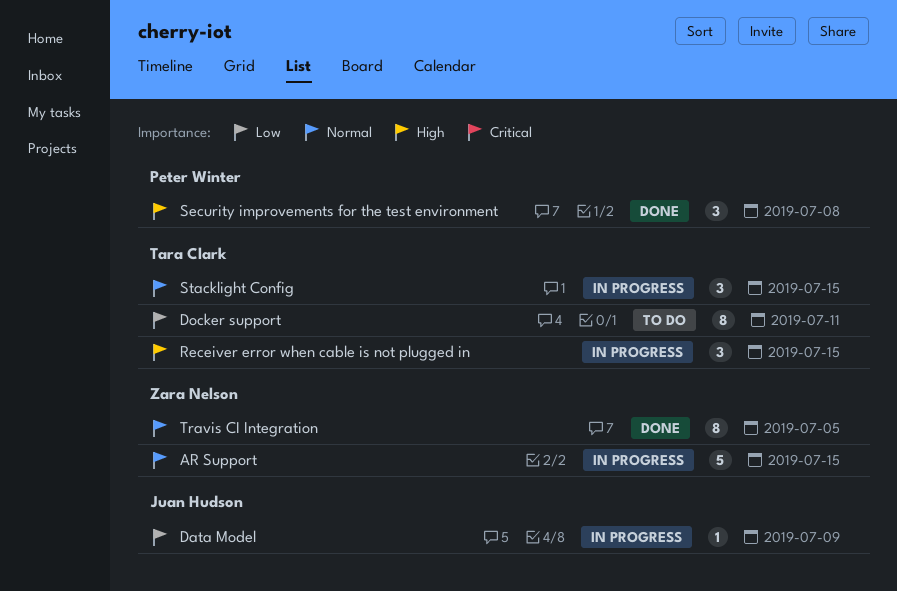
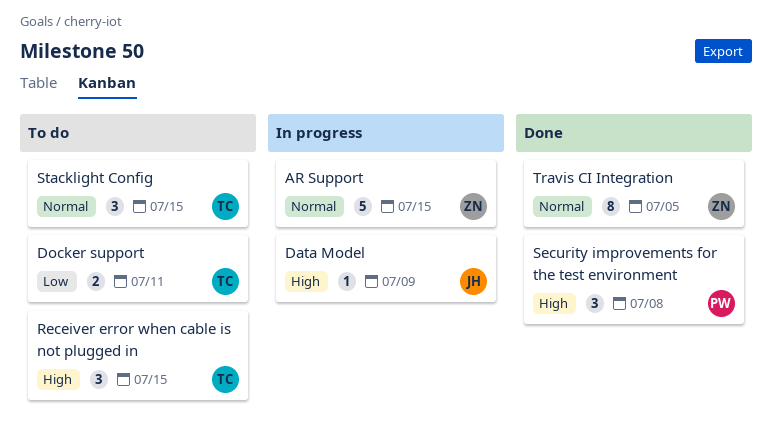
Data Model, priority: Low -> High
Docker support, estimate: 8 -> 2
Receiver error when cable is not plugged in, status: In progress -> To do
Stacklight Config, status: In progress -> To do

